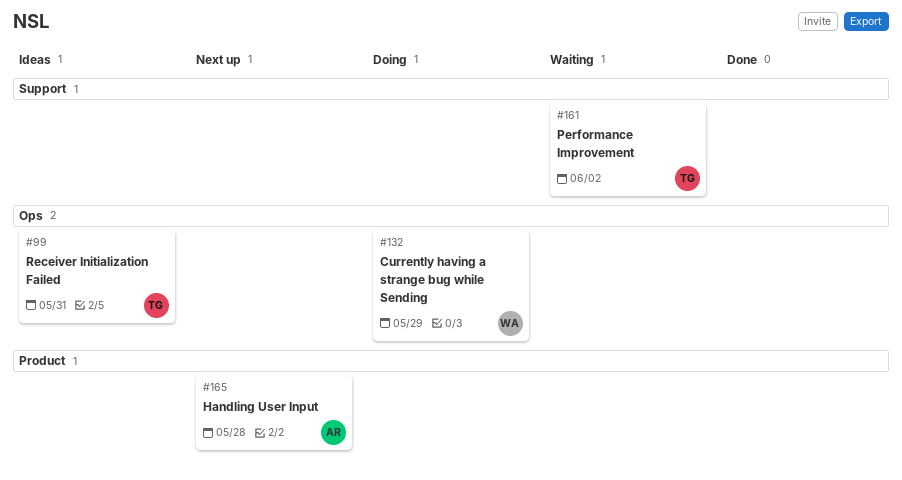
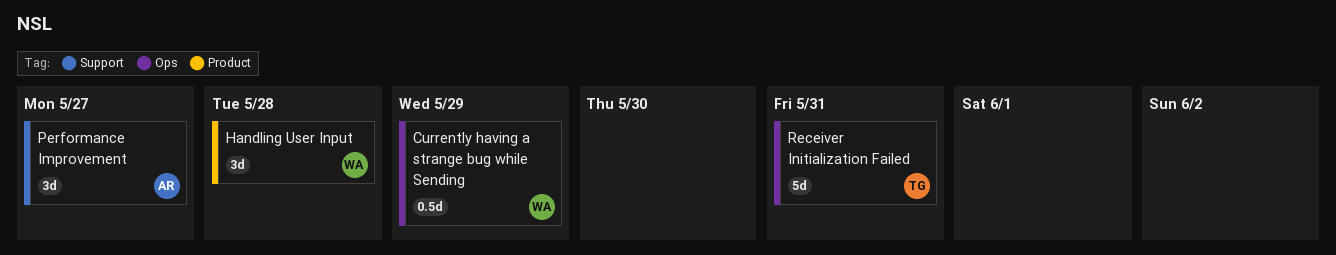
Handling User Input, owner: AR -> WA
Performance Improvement, owner: TG -> AR
Performance Improvement, due: Jun 2 -> May 27

